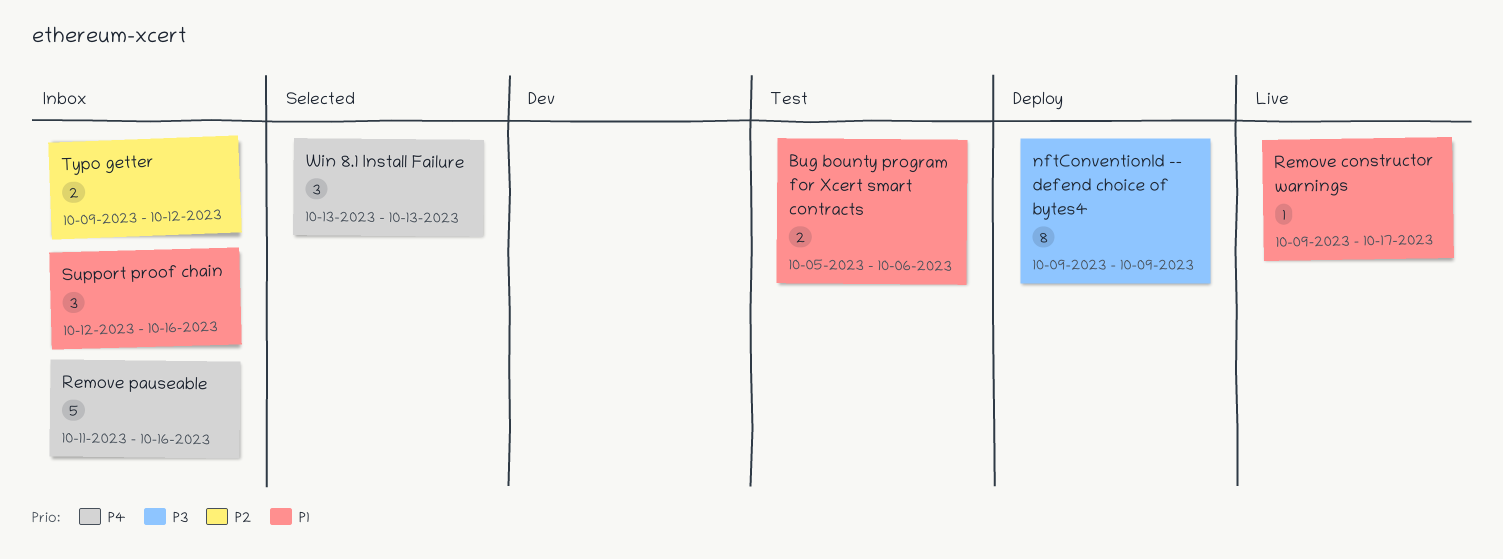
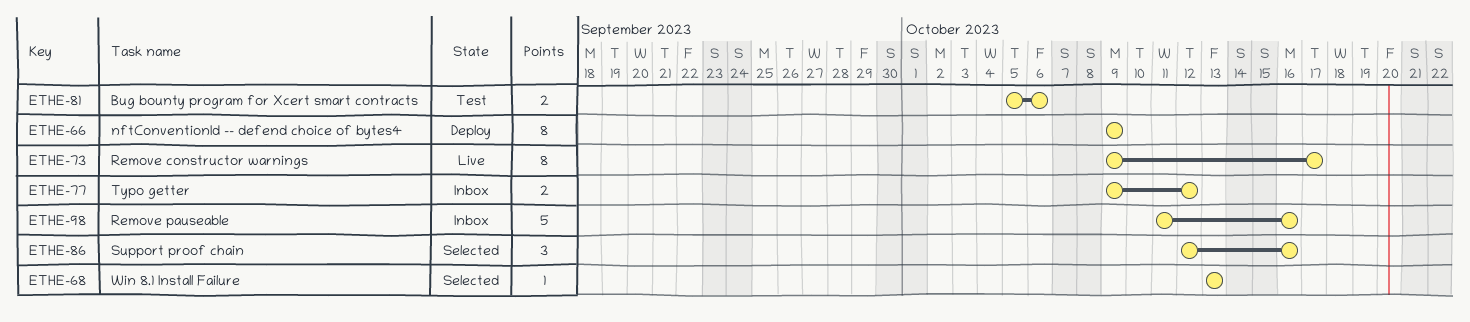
Remove constructor warnings, estimate: 1 -> 8
Support proof chain, status: Inbox -> Selected
Win 8.1 Install Failure, estimate: 3 -> 1

